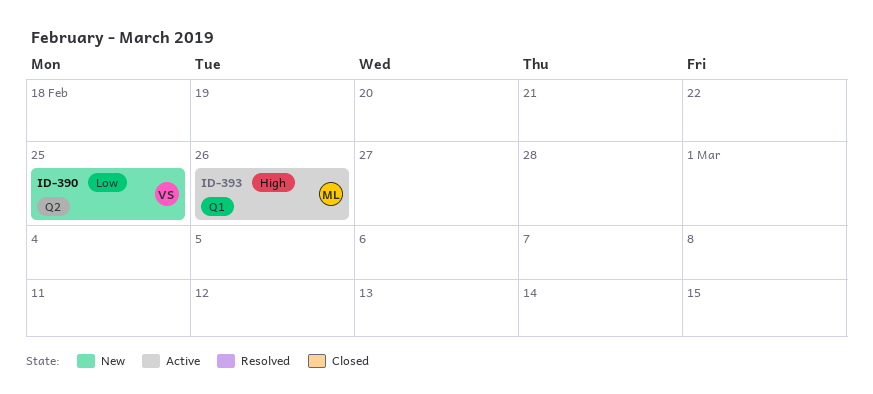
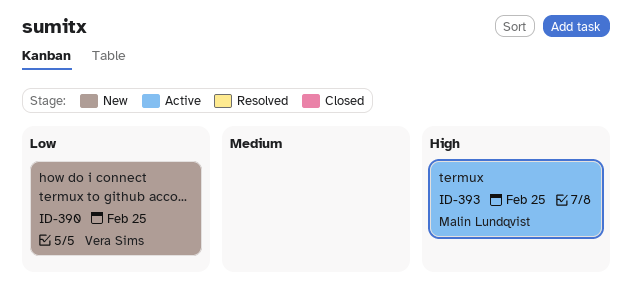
ID-393, due: Feb 26 -> Feb 25

